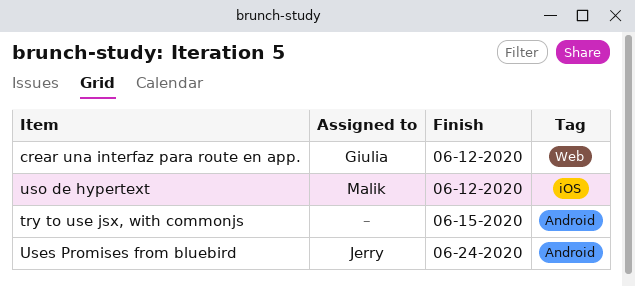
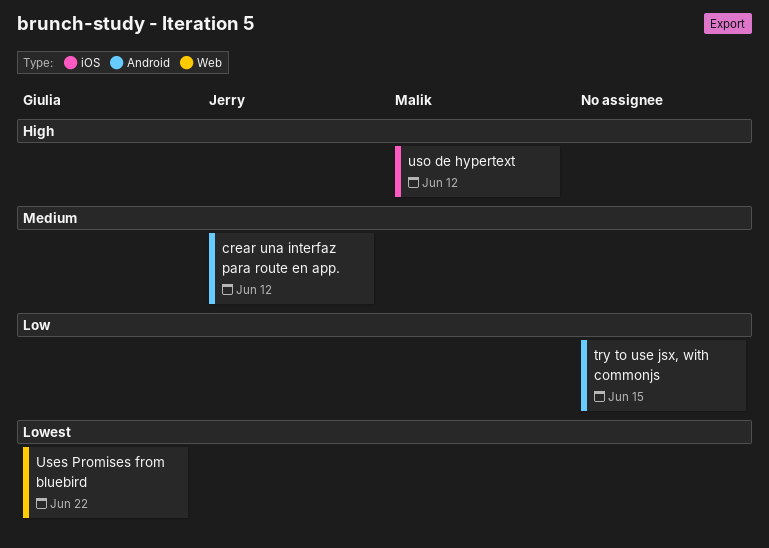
crear una interfaz para route en app., owner: Giulia -> Jerry
crear una interfaz para route en app., label: Web -> Android
Uses Promises from bluebird, owner: Jerry -> Giulia
Uses Promises from bluebird, label: Android -> Web
Uses Promises from bluebird, due: Jun 24 -> Jun 22

